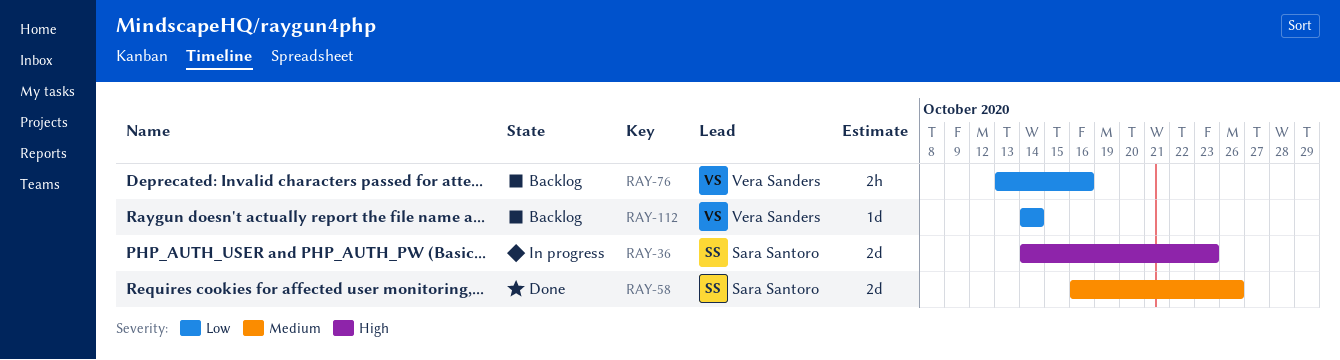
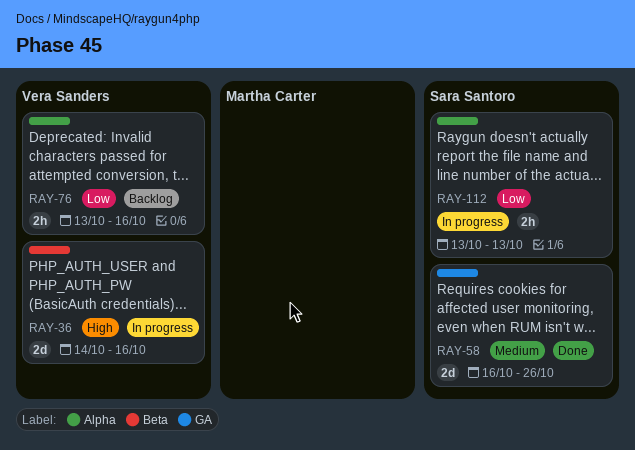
RAY-36, owner: Sara Santoro -> Vera Sanders
RAY-36, due: Oct 23 -> Oct 16
RAY-112, status: Backlog -> In progress
RAY-112, owner: Vera Sanders -> Sara Santoro
RAY-112, estimate: 1d -> 2h
RAY-112, start: Oct 14 -> Oct 13
RAY-112, due: Oct 14 -> Oct 13

